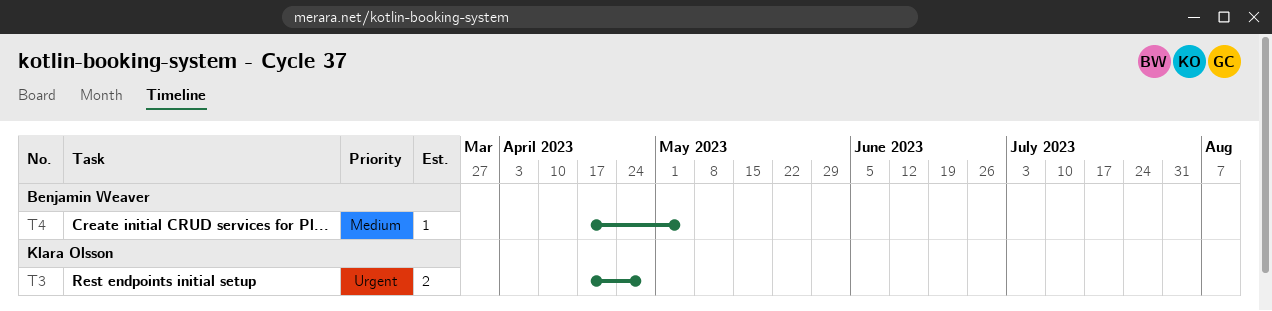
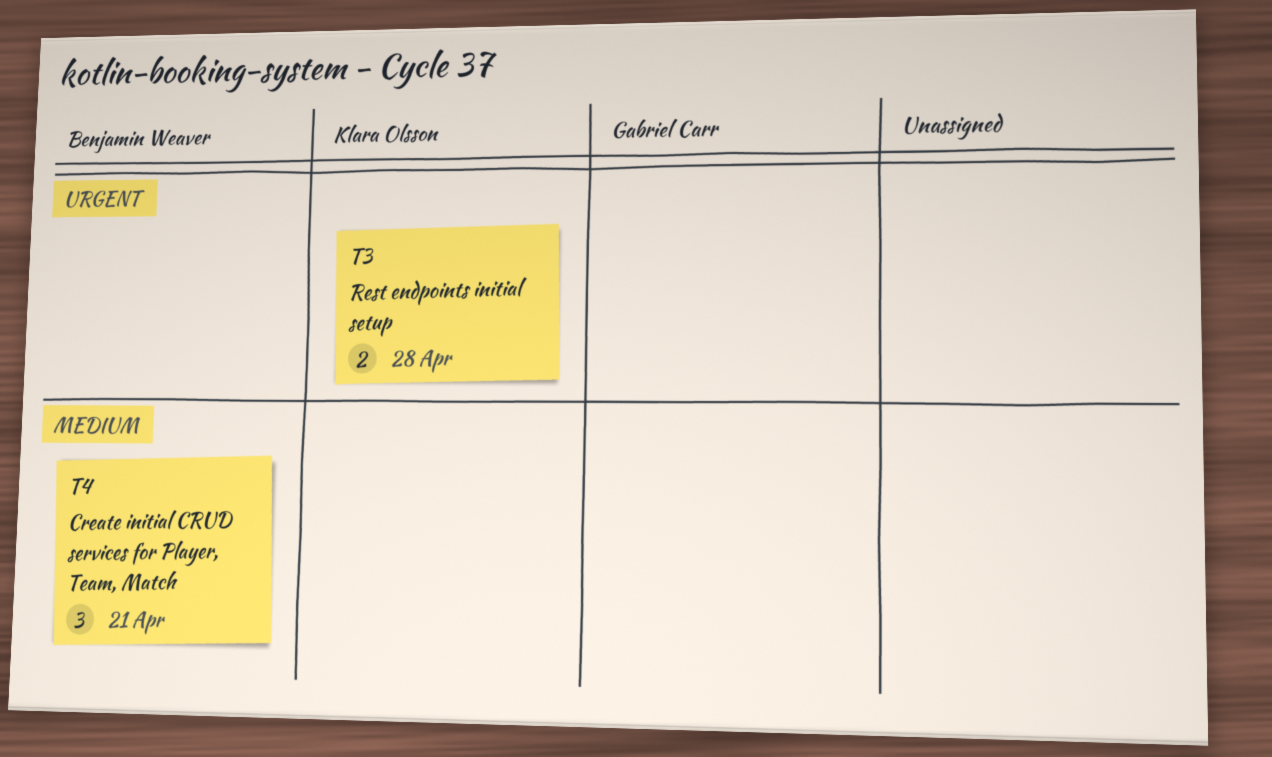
T4, estimate: 1 -> 3
T4, due: May 5 -> Apr 21

